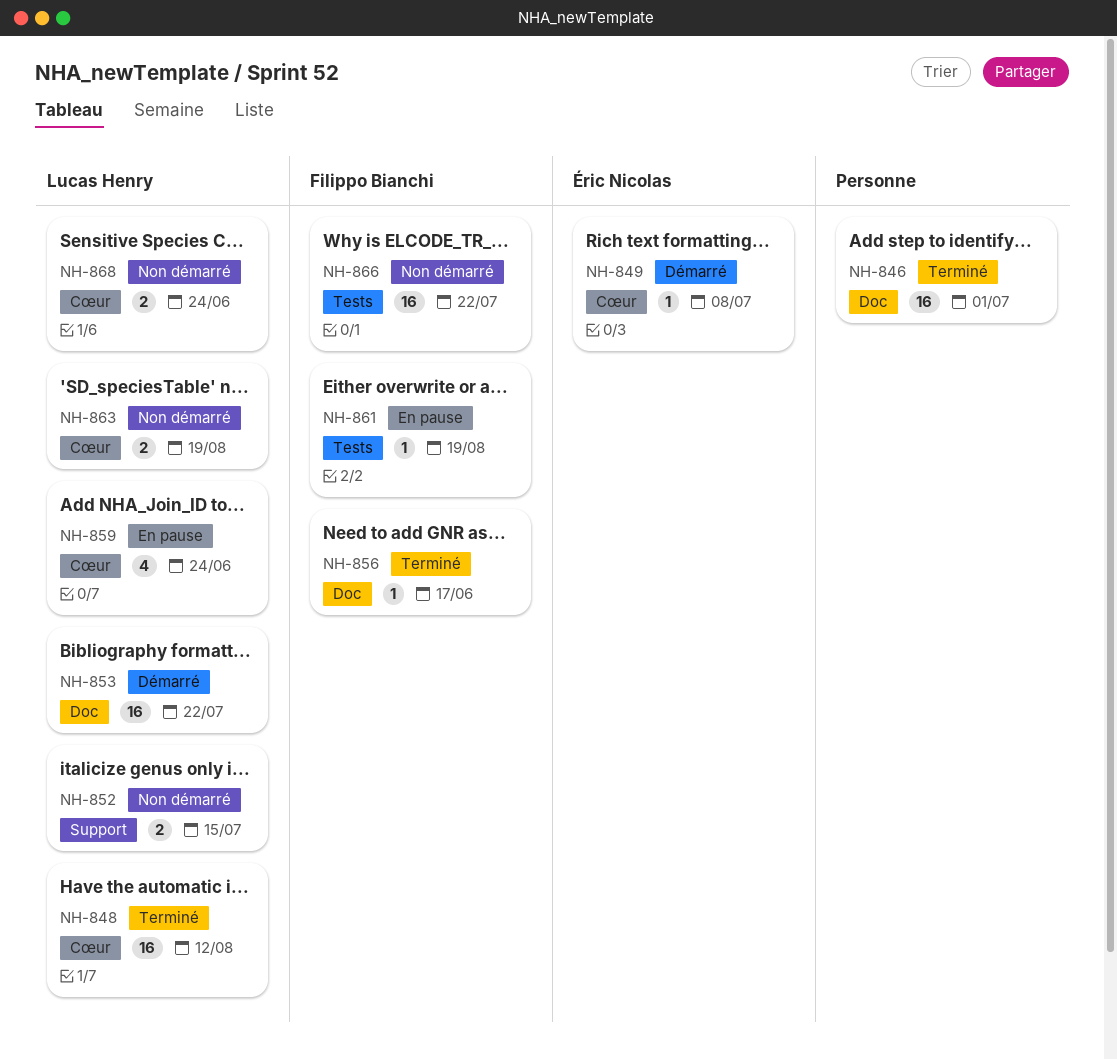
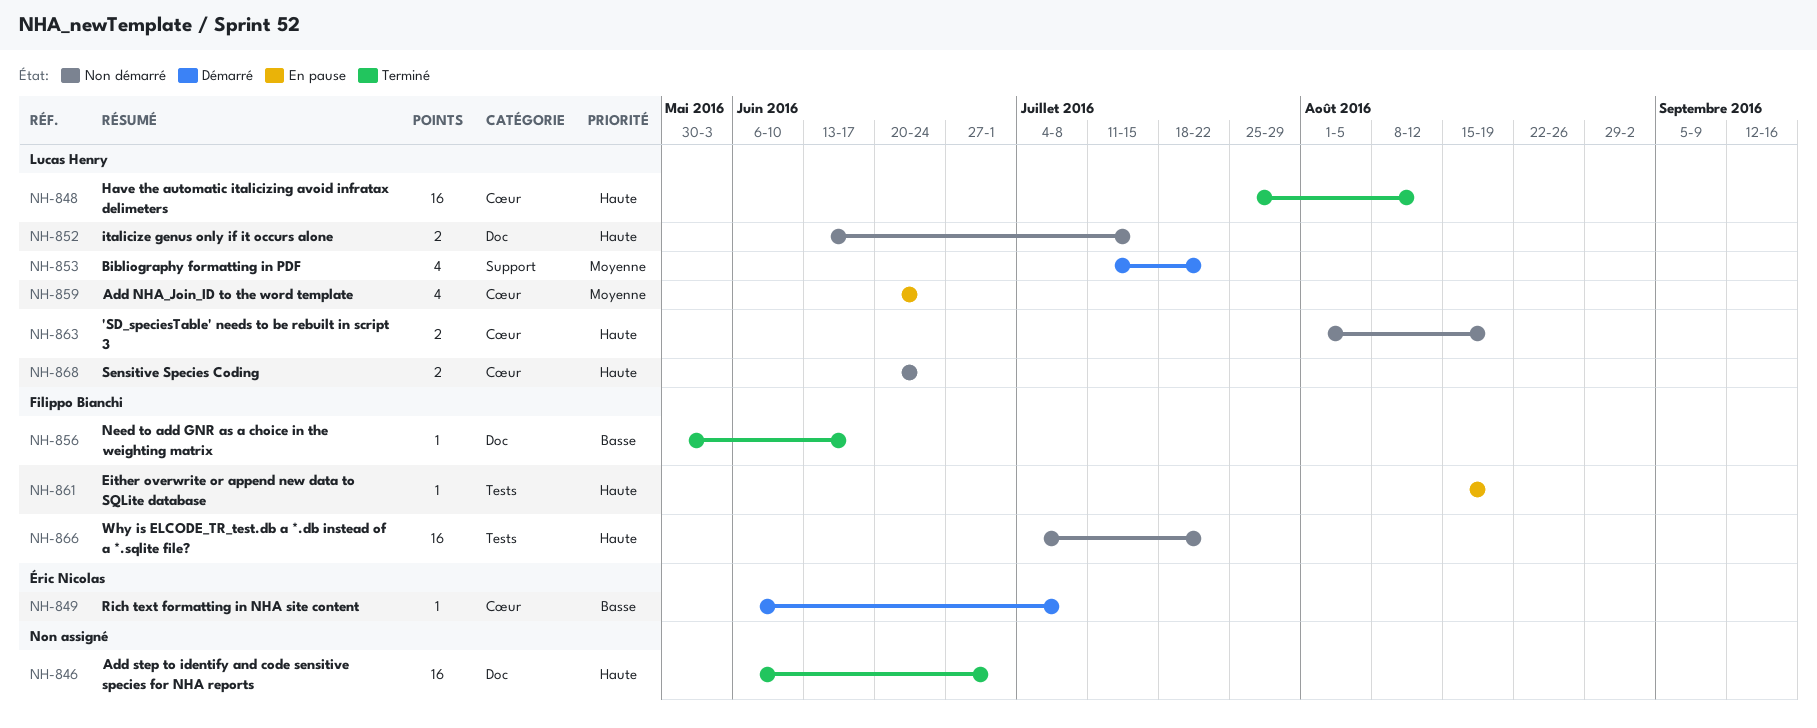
NH-852, label: Support -> Doc
NH-853, label: Doc -> Support
NH-853, estimate: 16 -> 4

